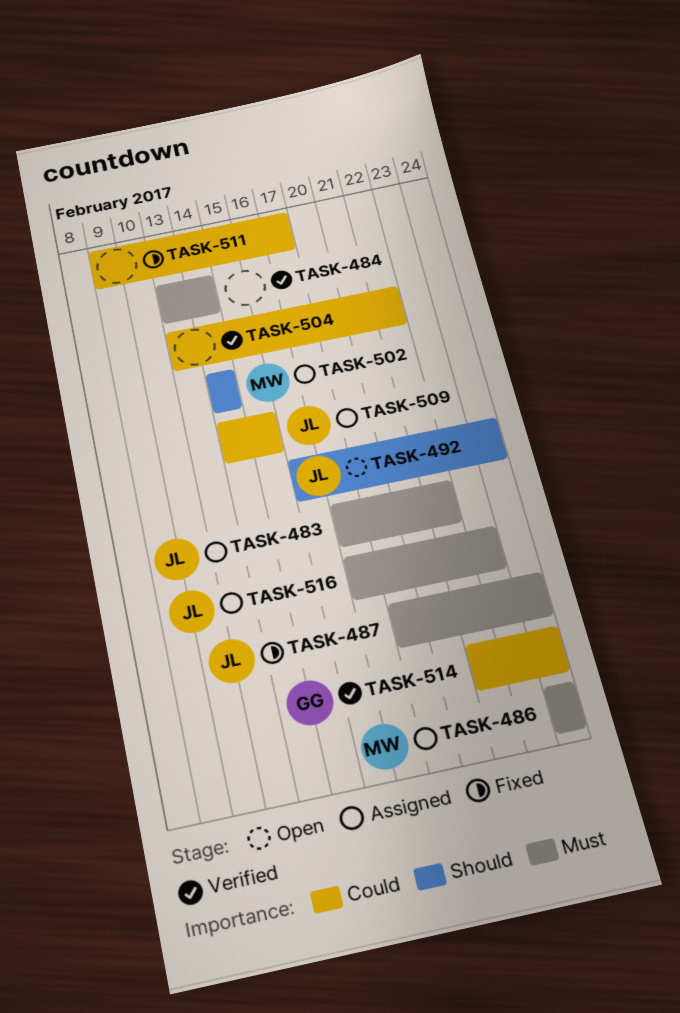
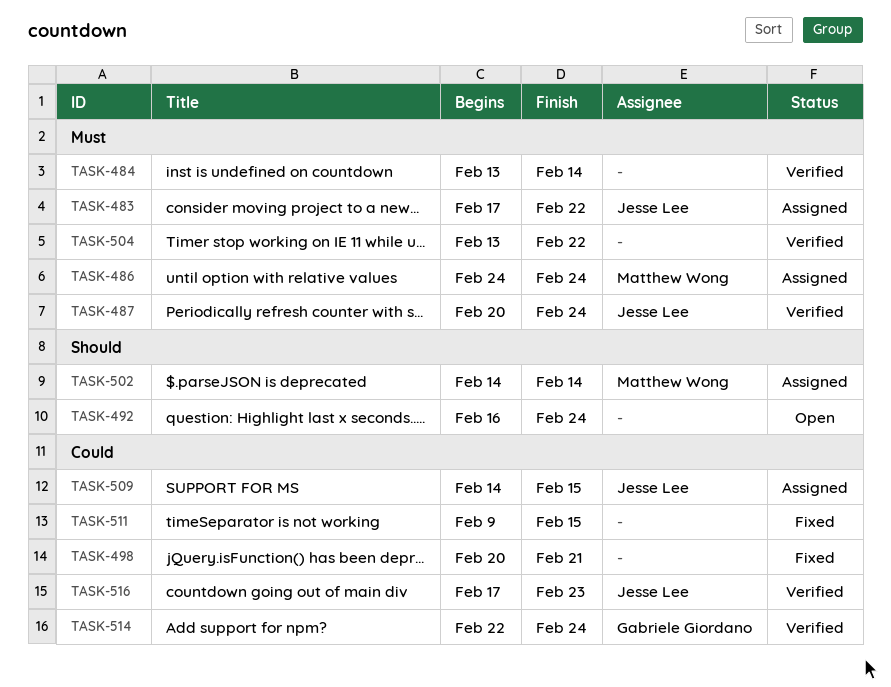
TASK-487, status: Fixed -> Verified
TASK-492, owner: Jesse Lee -> none
TASK-498: none -> present
TASK-504, priority: Could -> Must
TASK-511, due: Feb 17 -> Feb 15
TASK-516, status: Assigned -> Verified
TASK-516, priority: Must -> Could

